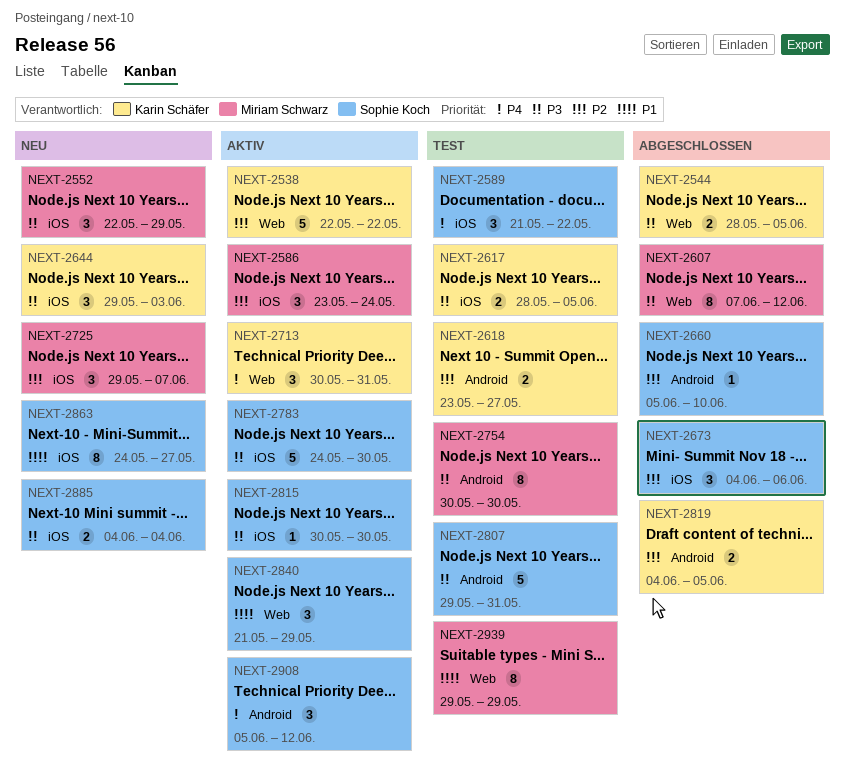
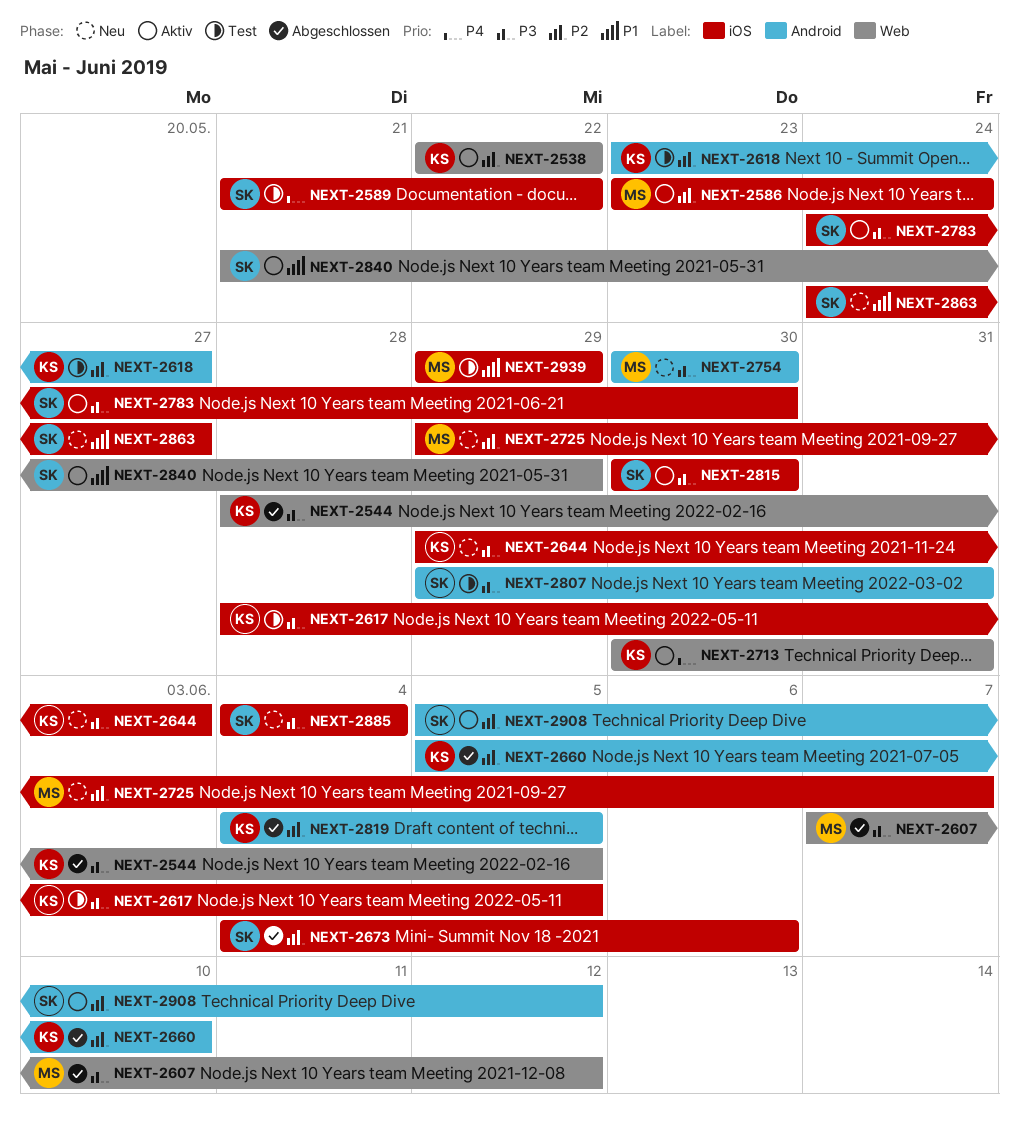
NEXT-2552: present -> none
NEXT-2660, owner: Sophie Koch -> Karin Schäfer
NEXT-2754, status: Test -> Neu
NEXT-2908, priority: P4 -> P2
NEXT-2939, label: Web -> iOS

